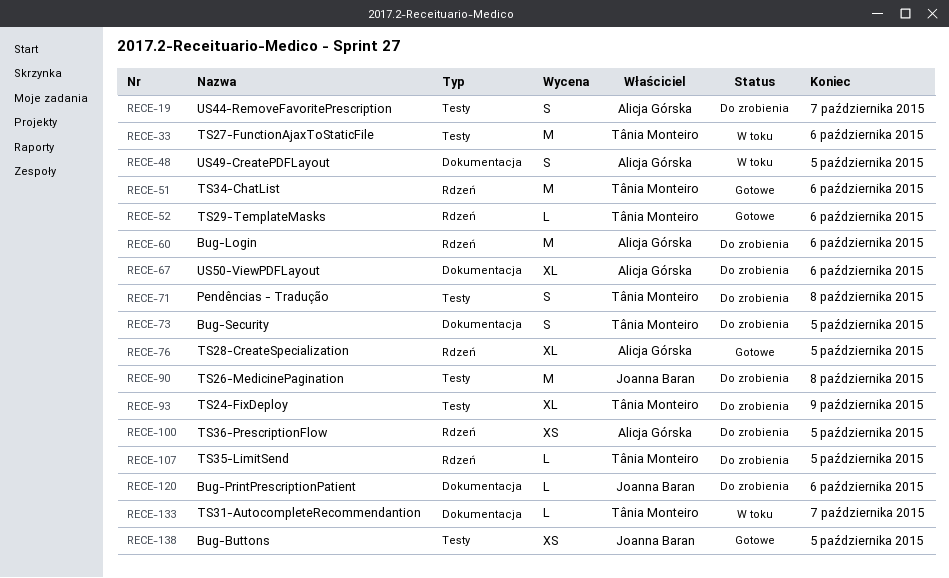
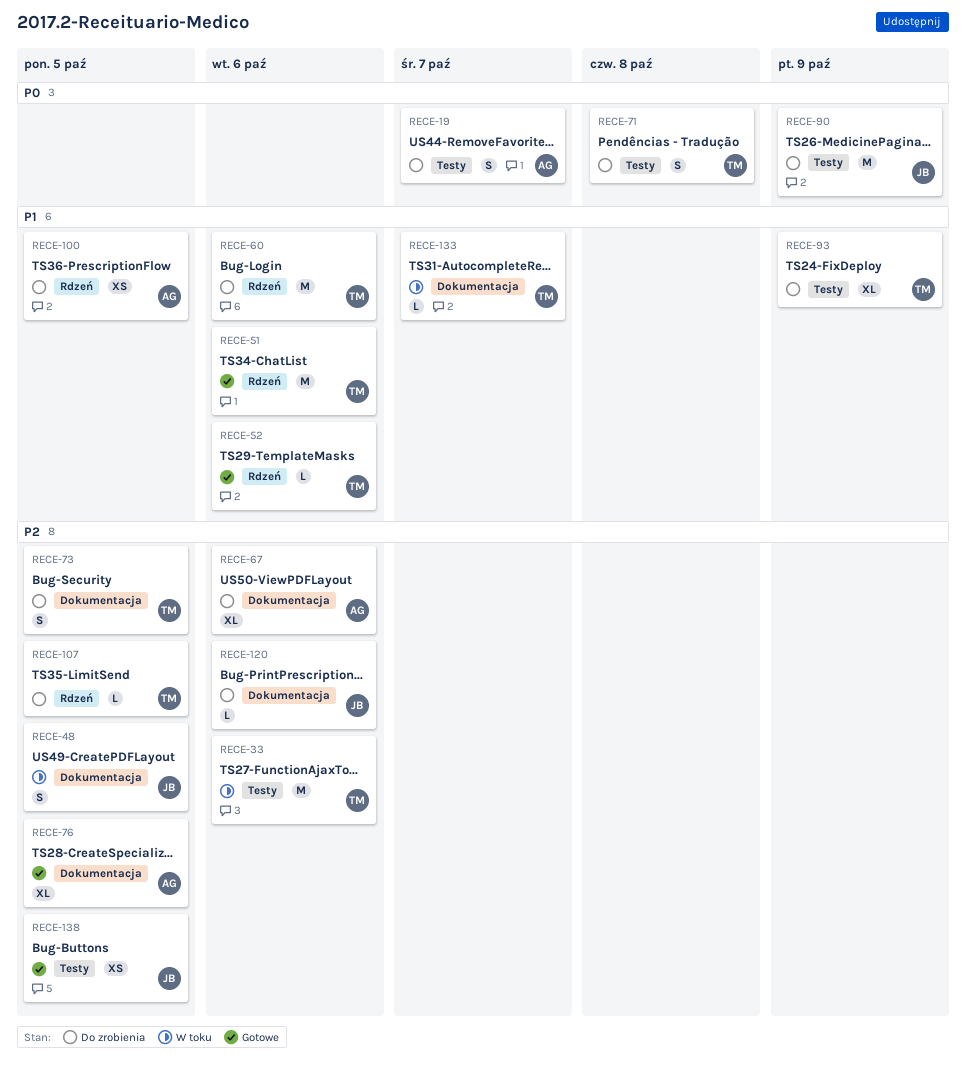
RECE-48, owner: Alicja Górska -> Joanna Baran
RECE-60, owner: Alicja Górska -> Tânia Monteiro
RECE-76, label: Rdzeń -> Dokumentacja
RECE-90, due: Oct 8 -> Oct 9

